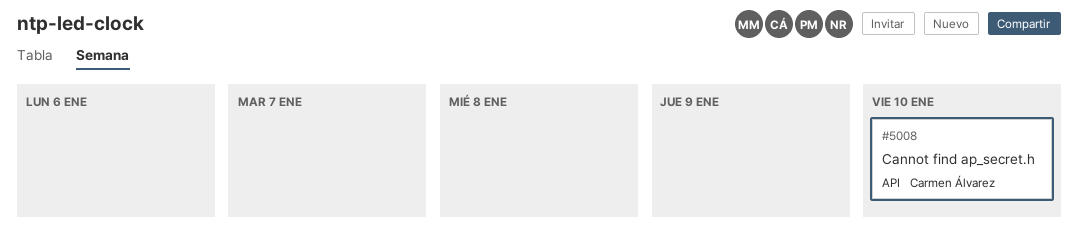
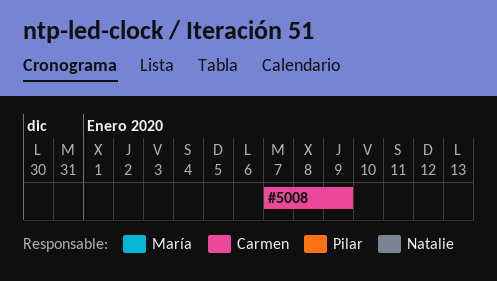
#5008, due: Jan 10 -> Jan 9

